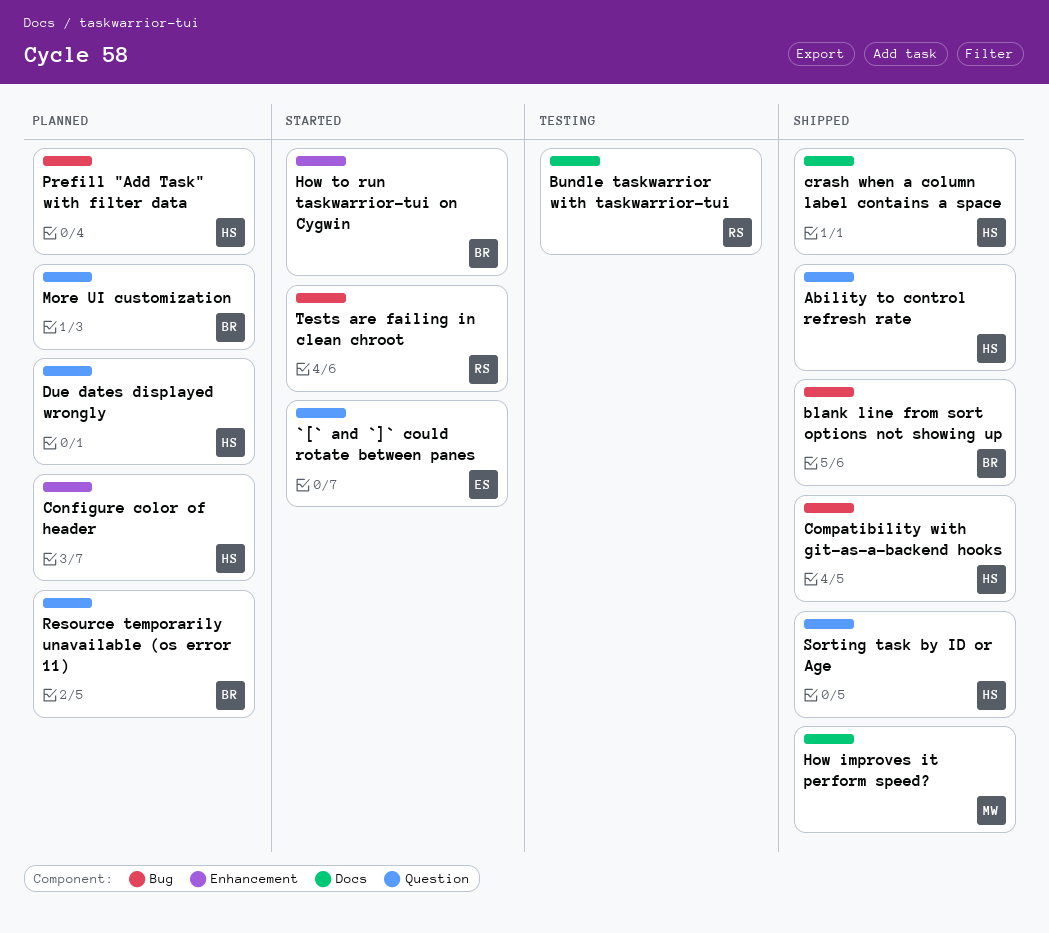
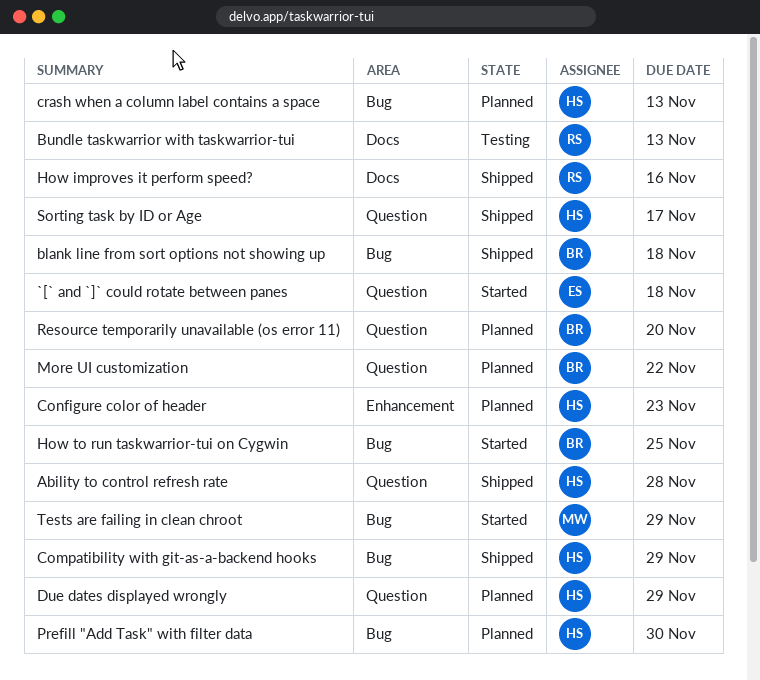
crash when a column label contains a space, status: Shipped -> Planned
crash when a column label contains a space, label: Docs -> Bug
How improves it perform speed?, owner: MW -> RS
How to run taskwarrior-tui on Cygwin, label: Enhancement -> Bug
Tests are failing in clean chroot, owner: RS -> MW

